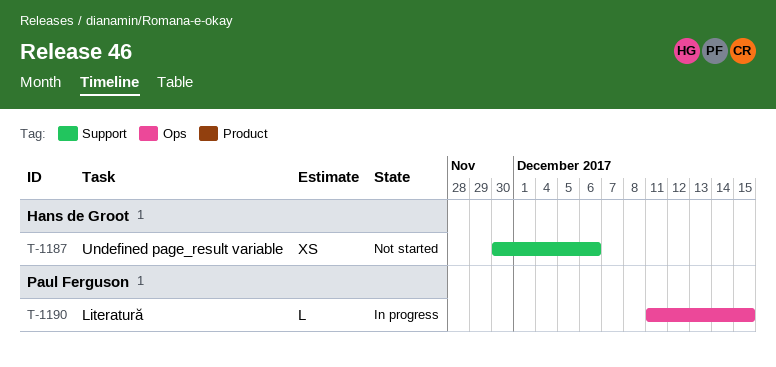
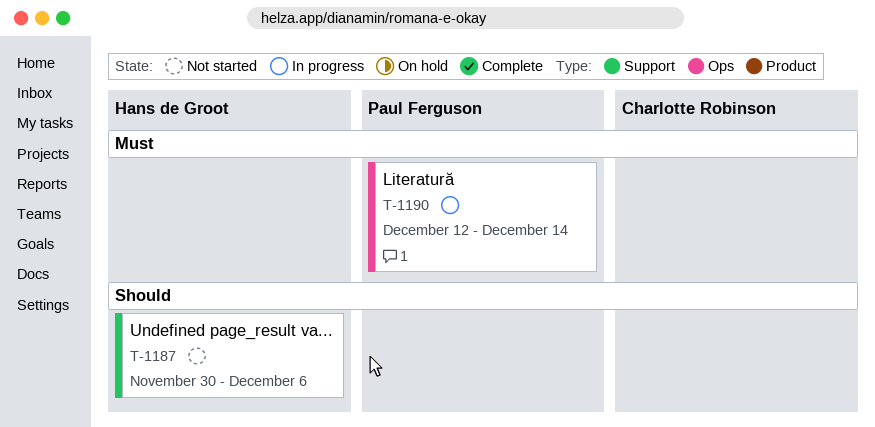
T-1190, start: Dec 11 -> Dec 12
T-1190, due: Dec 15 -> Dec 14

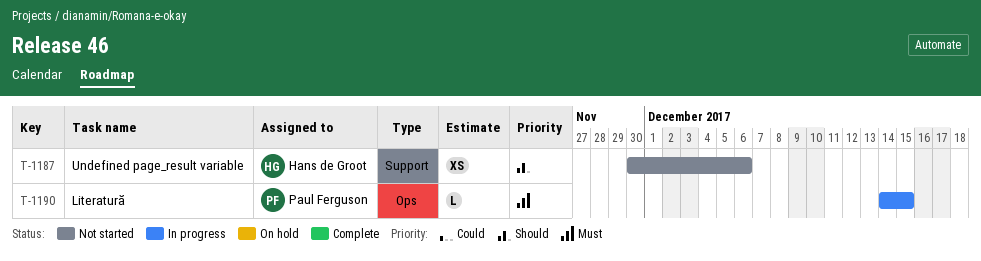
T-1190, start: Dec 12 -> Dec 14
T-1190, due: Dec 14 -> Dec 15

